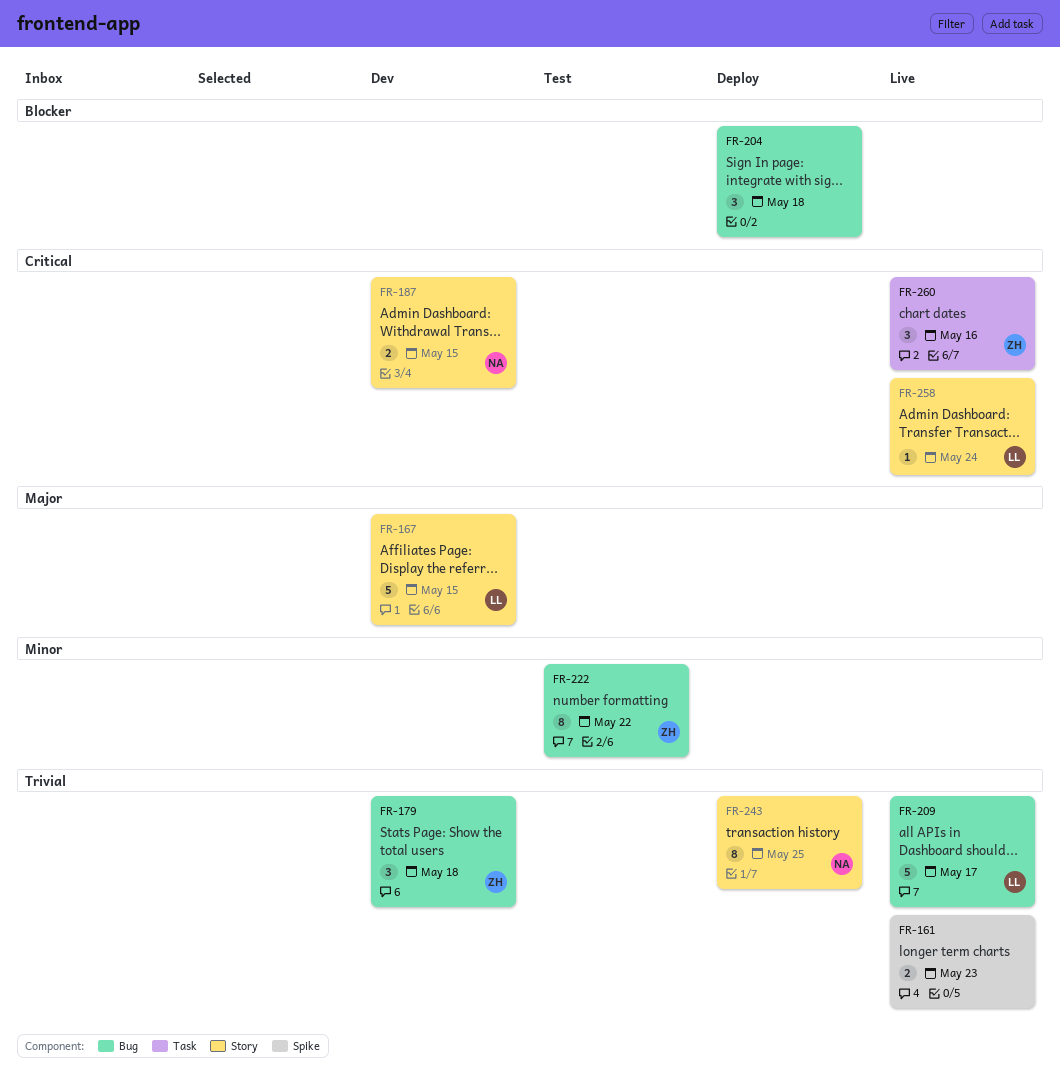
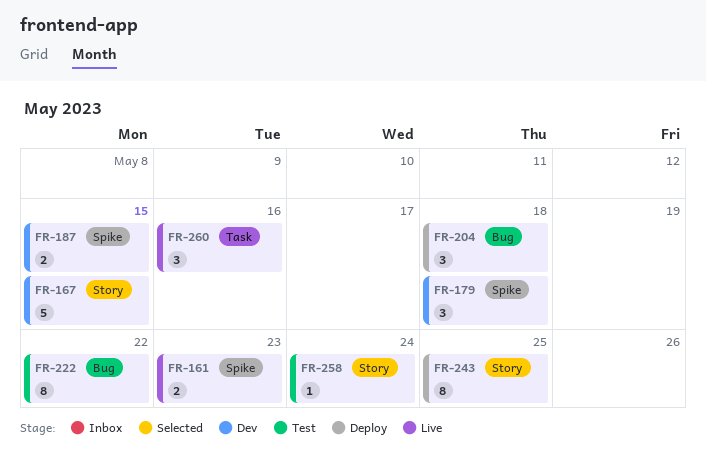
FR-179, label: Bug -> Spike
FR-187, label: Story -> Spike
FR-209: present -> none
FR-258, status: Live -> Test

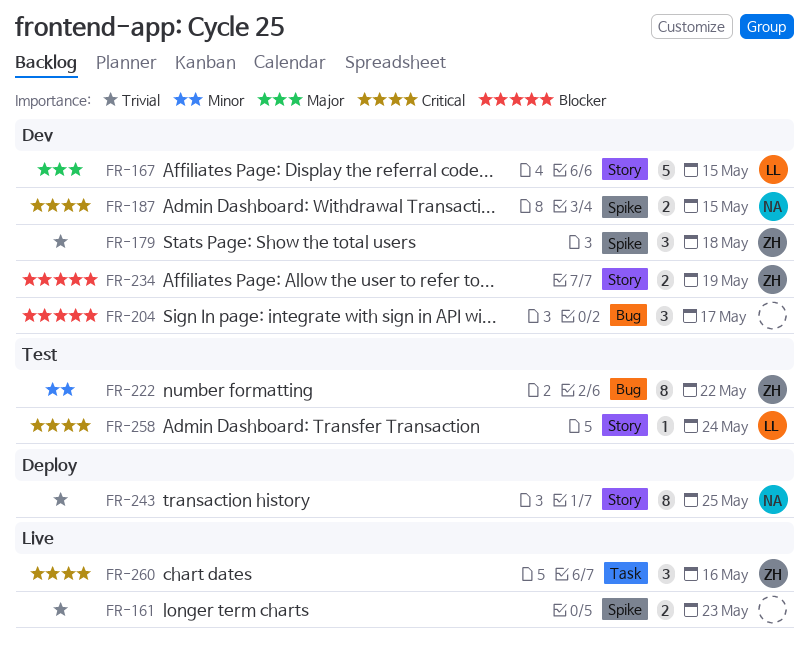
FR-204, status: Deploy -> Dev
FR-204, due: May 18 -> May 17
FR-234: none -> present

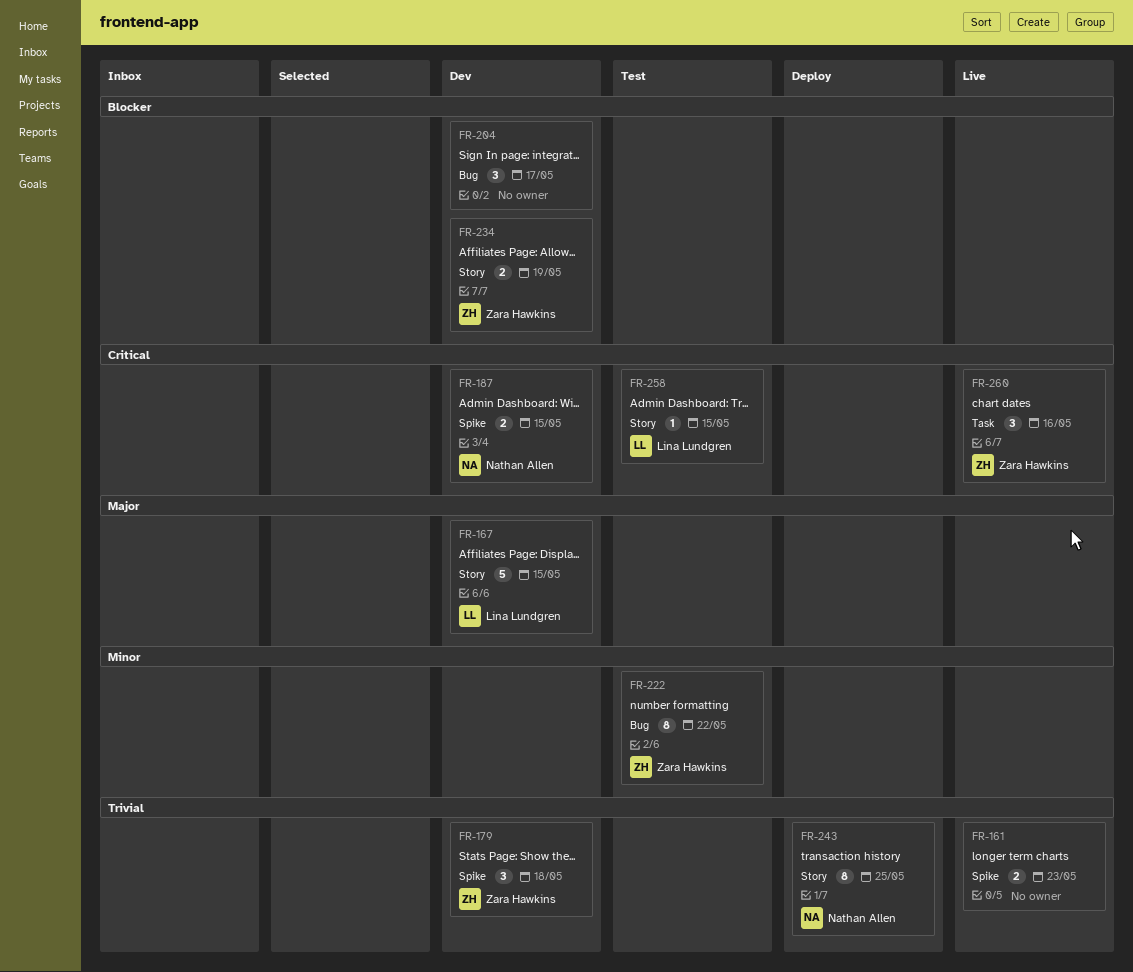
FR-258, due: May 24 -> May 15

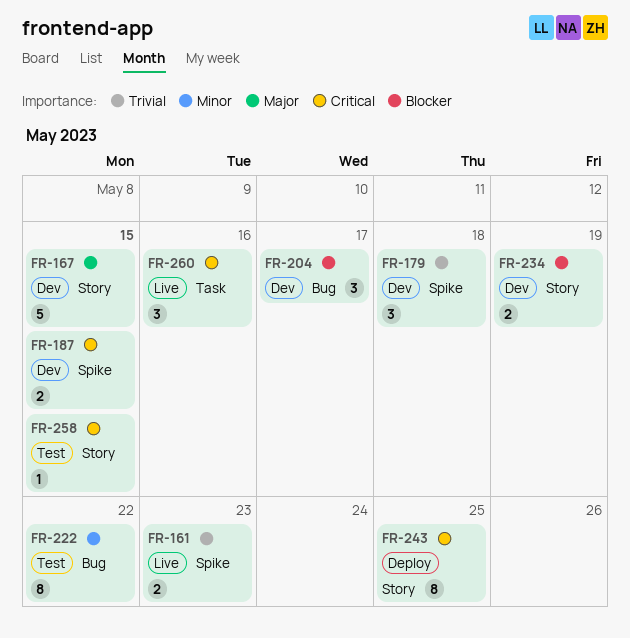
FR-243, priority: Trivial -> Critical

